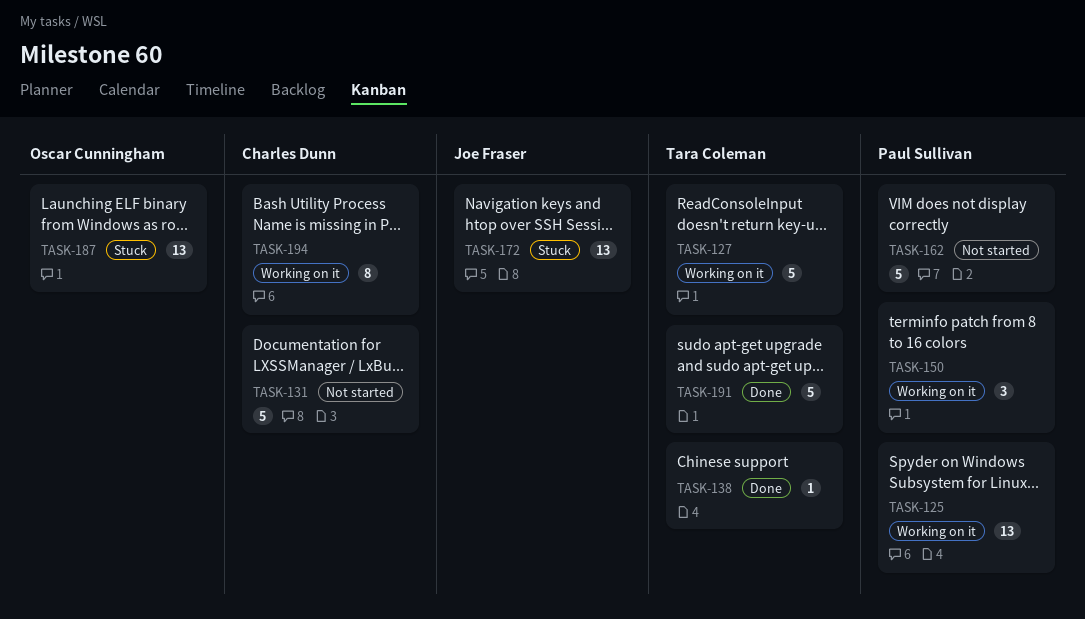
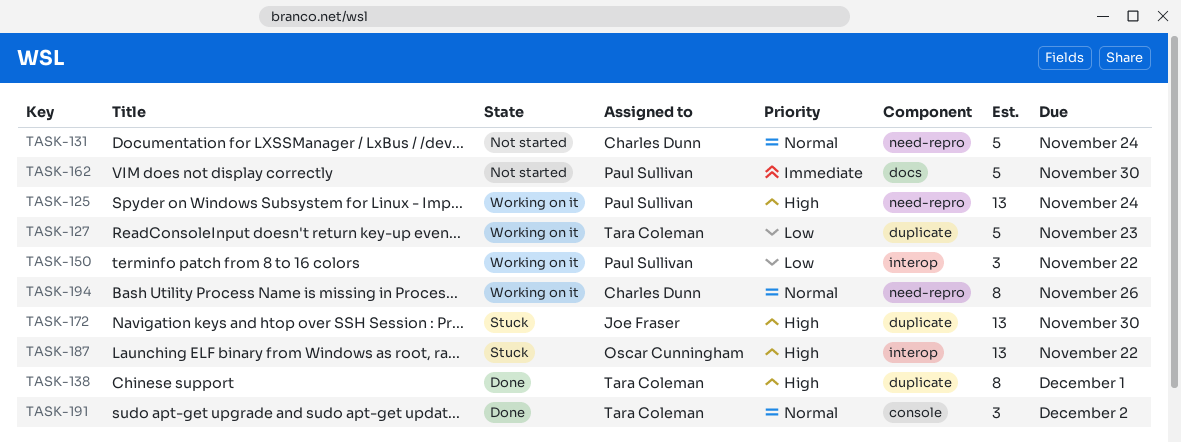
TASK-138, estimate: 1 -> 8
TASK-191, estimate: 5 -> 3

